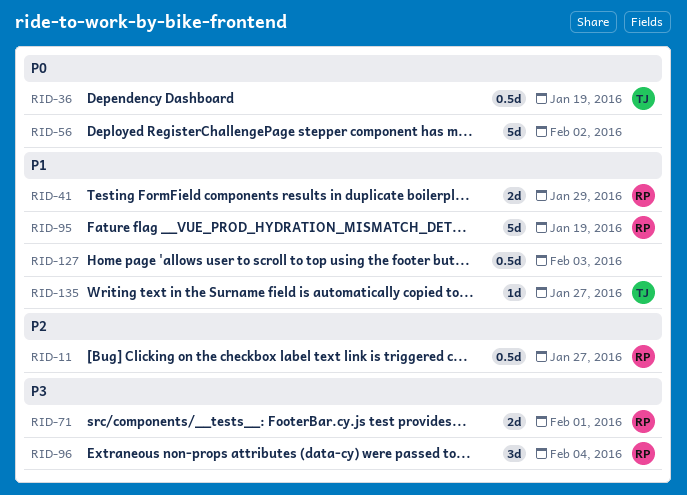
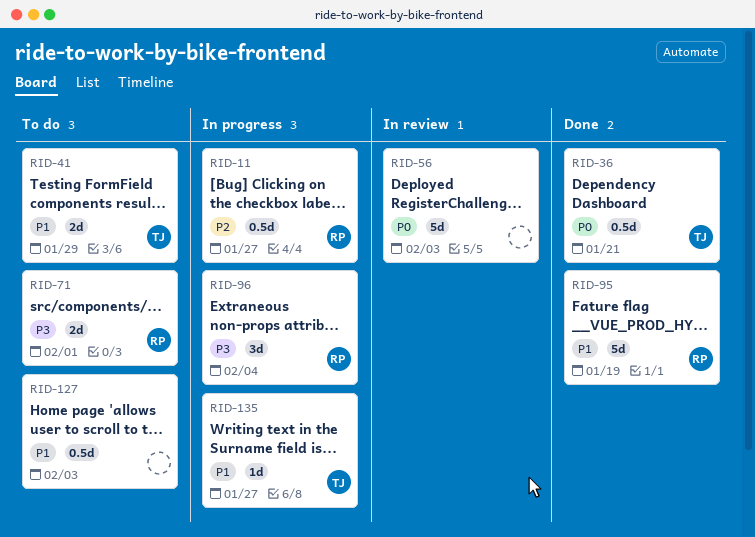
RID-36, due: Jan 19 -> Jan 21
RID-41, owner: RP -> TJ
RID-56, due: Feb 2 -> Feb 3

